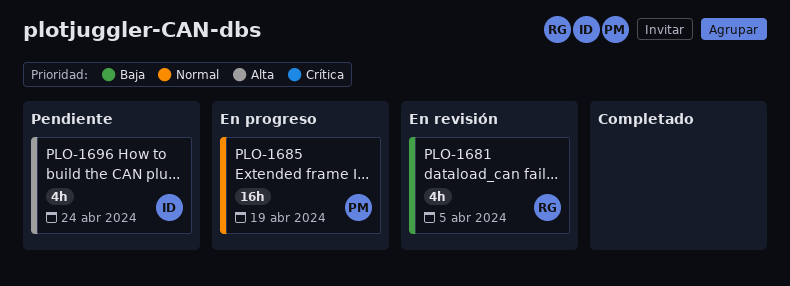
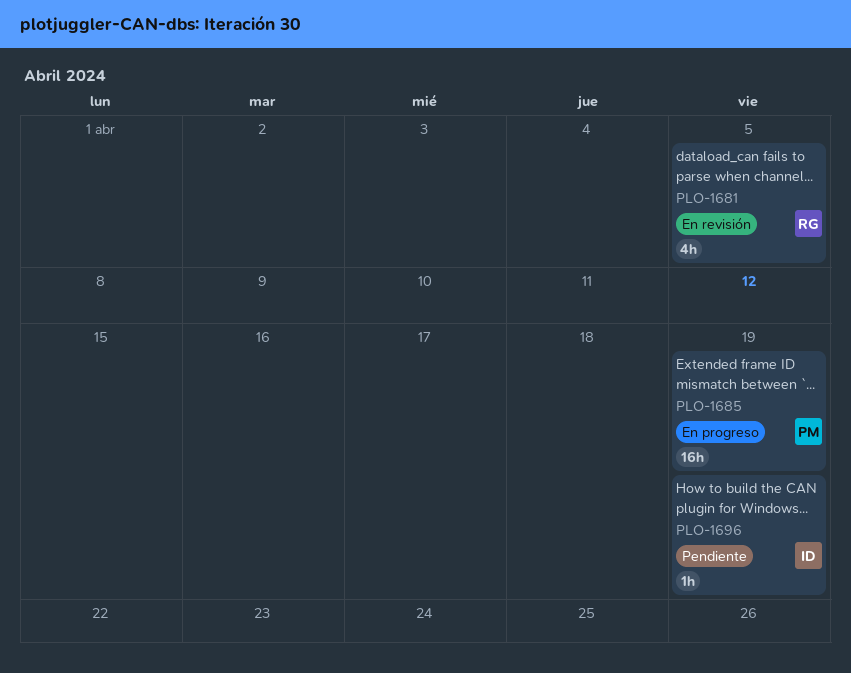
PLO-1696, estimate: 4h -> 1h
PLO-1696, due: Apr 24 -> Apr 19

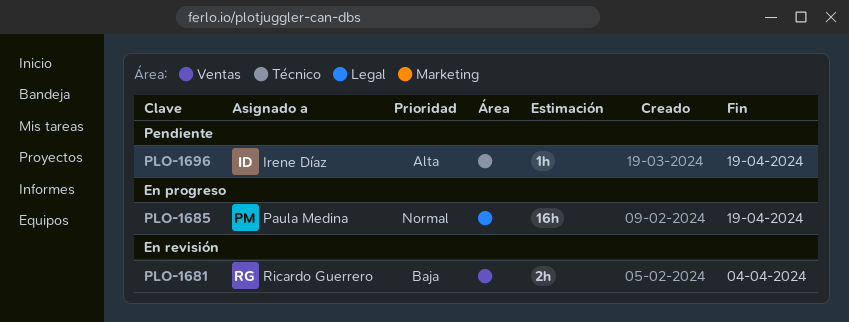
PLO-1681, estimate: 4h -> 2h
PLO-1681, due: Apr 5 -> Apr 4

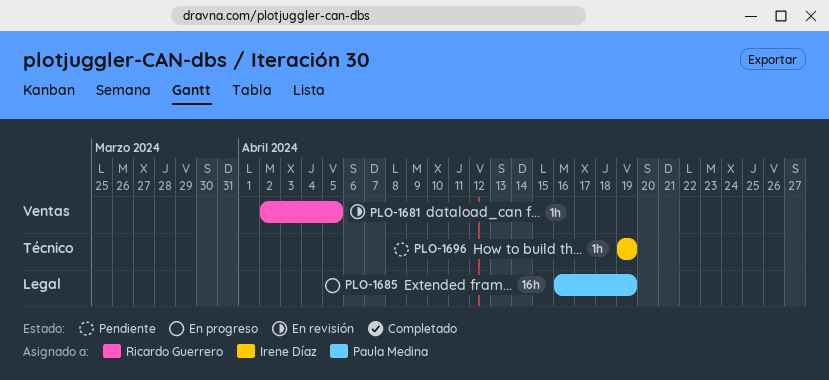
PLO-1681, estimate: 2h -> 1h
PLO-1681, due: Apr 4 -> Apr 5

